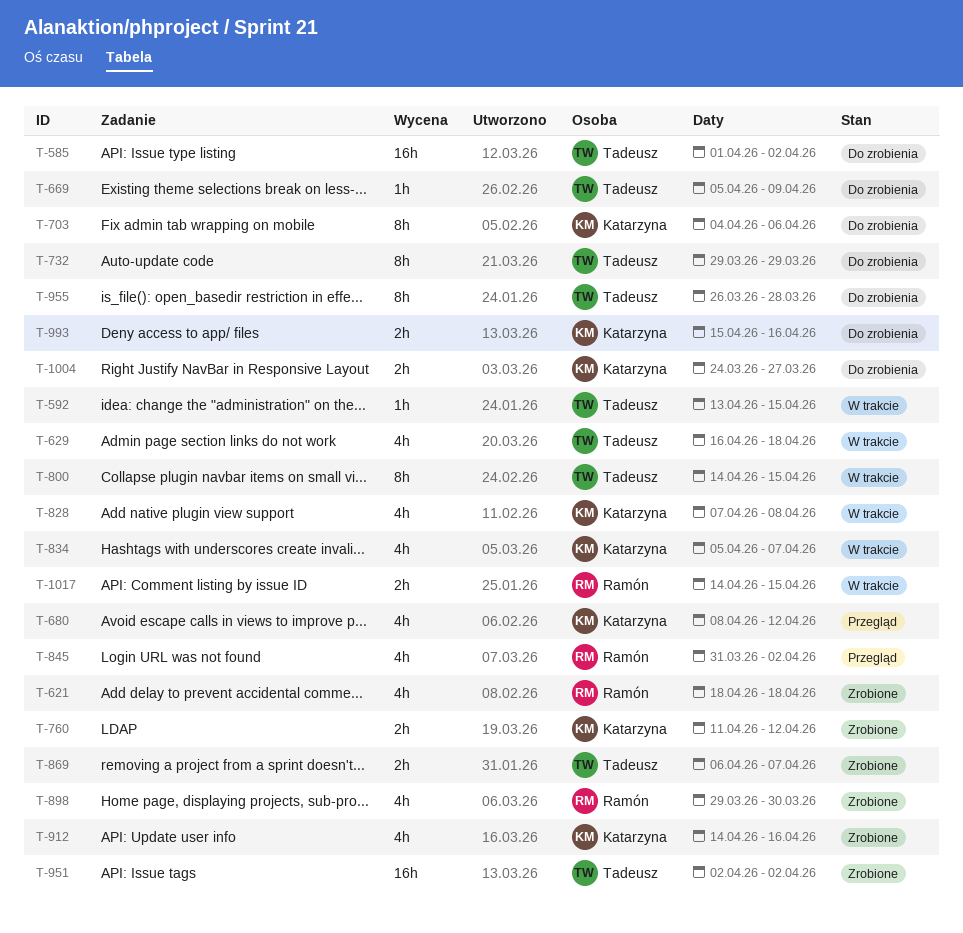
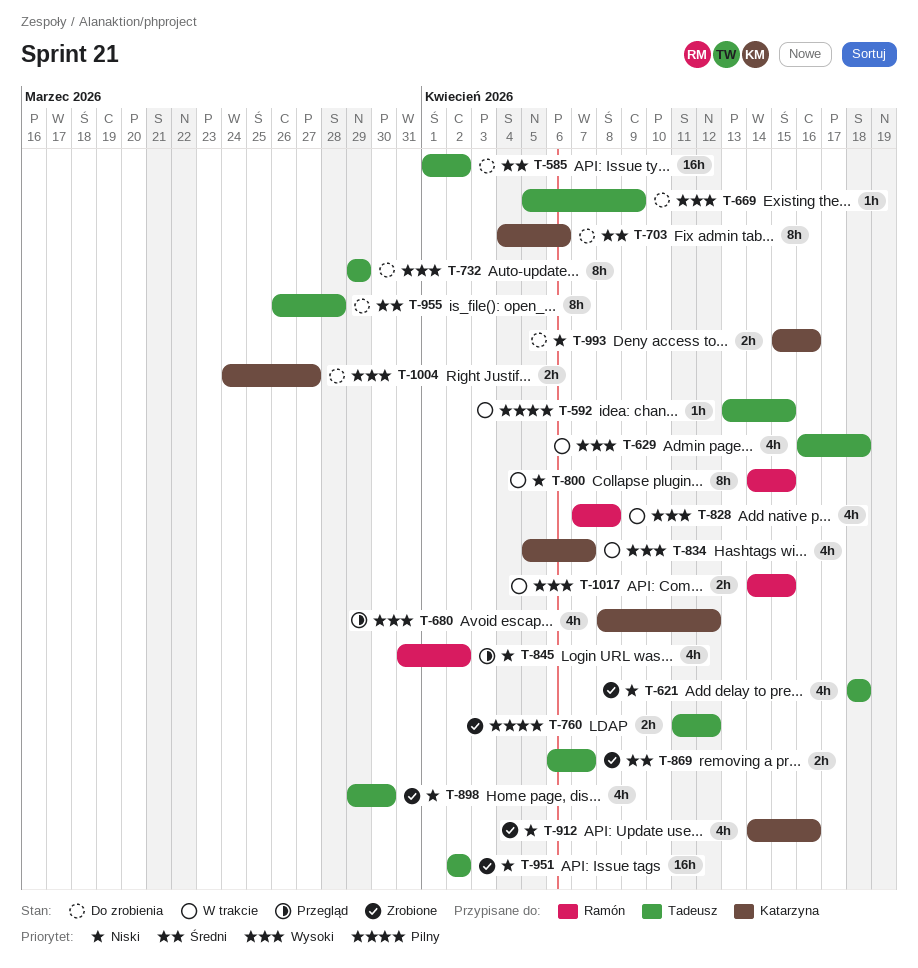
T-621, owner: Ramón -> Tadeusz
T-760, owner: Katarzyna -> Tadeusz
T-800, owner: Tadeusz -> Ramón
T-828, owner: Katarzyna -> Ramón
T-898, owner: Ramón -> Tadeusz

